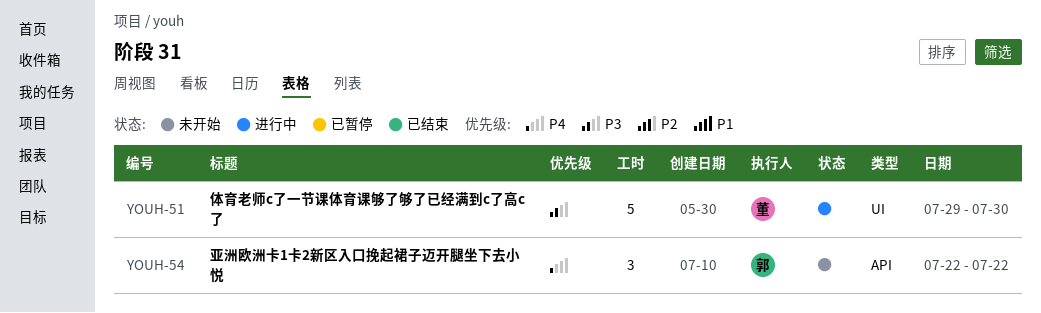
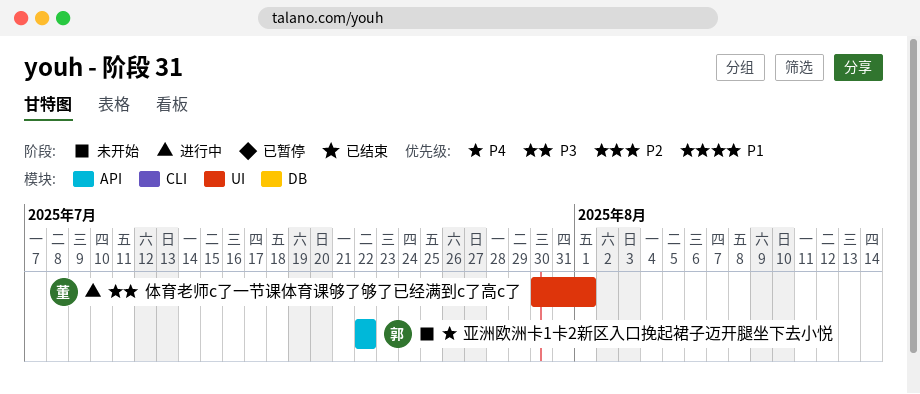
体育老师c了一节课体育课够了够了已经满到c了高c了, start: Jul 29 -> Jul 30
体育老师c了一节课体育课够了够了已经满到c了高c了, due: Jul 30 -> Aug 1

